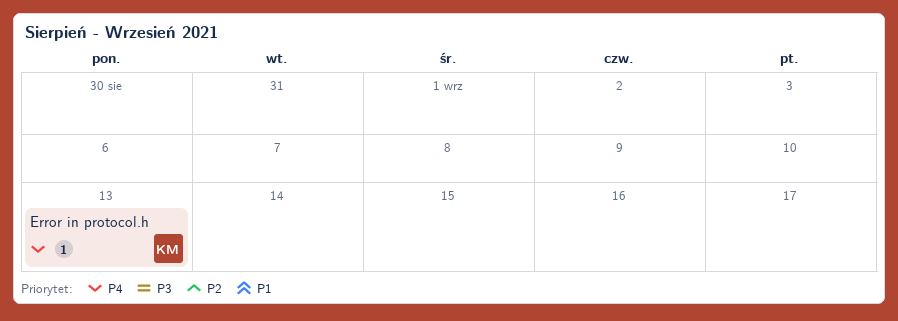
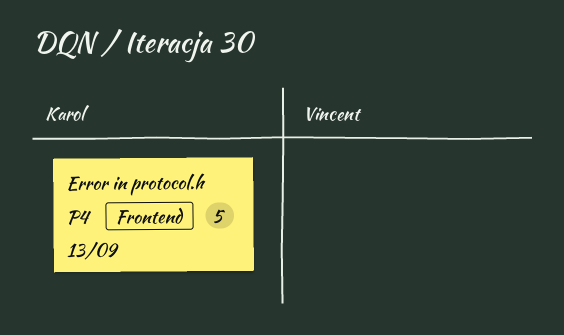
Error in protocol.h, estimate: 1 -> 5

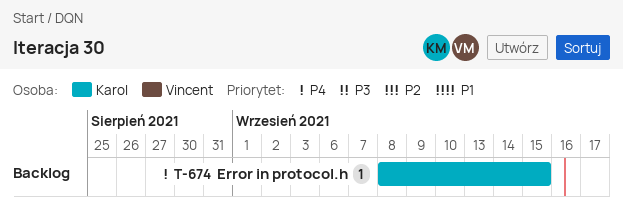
Error in protocol.h, estimate: 5 -> 1
Error in protocol.h, due: Sep 13 -> Sep 15

